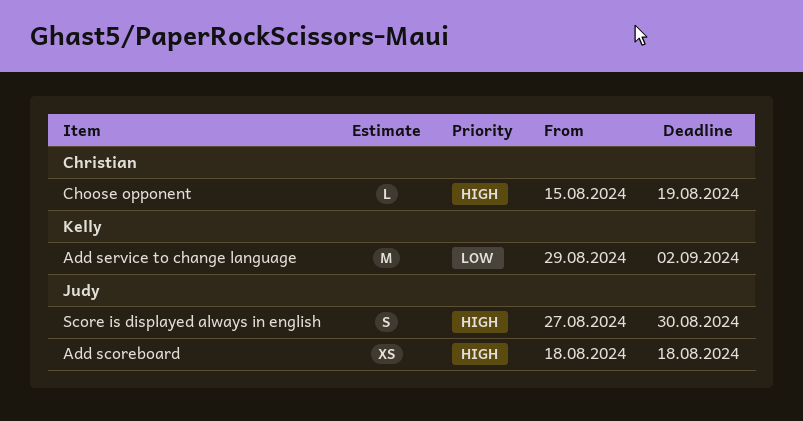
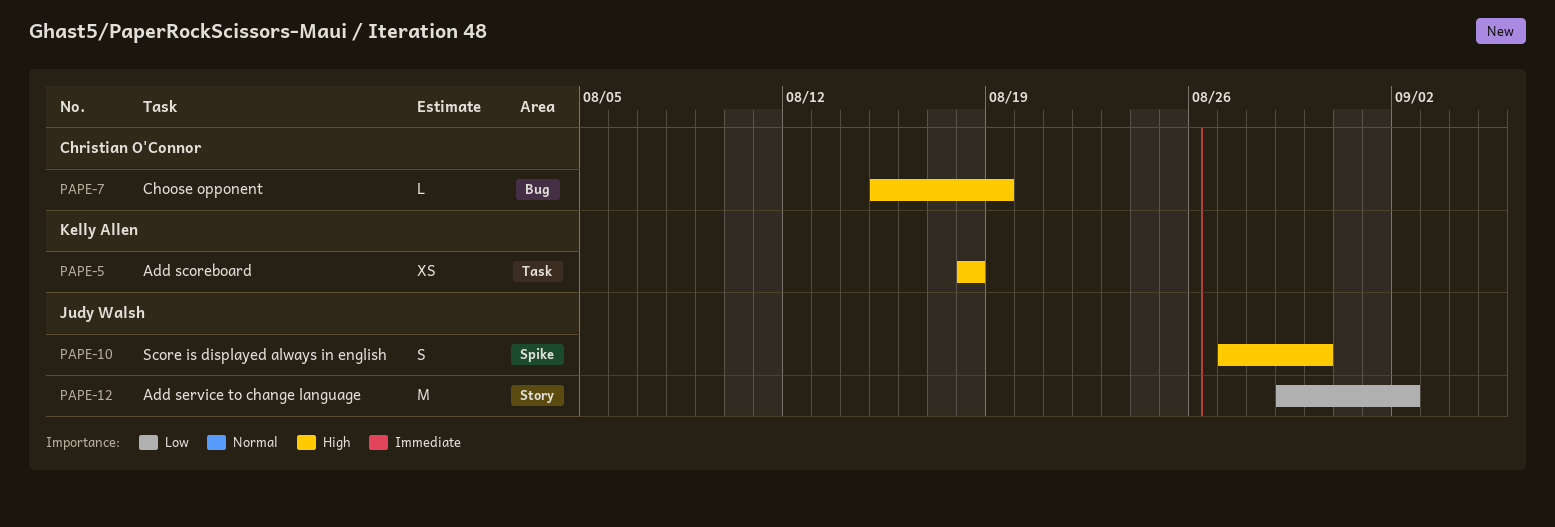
Add scoreboard, owner: Judy Walsh -> Kelly Allen
Add service to change language, owner: Kelly Allen -> Judy Walsh

